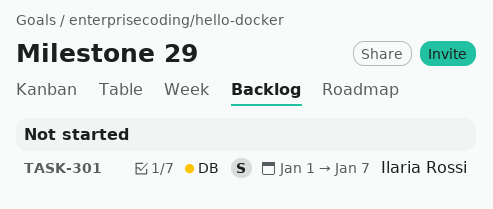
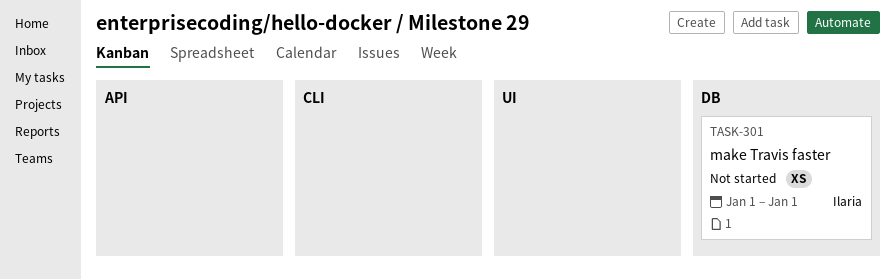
TASK-301, estimate: S -> XS
TASK-301, due: Jan 7 -> Jan 1

